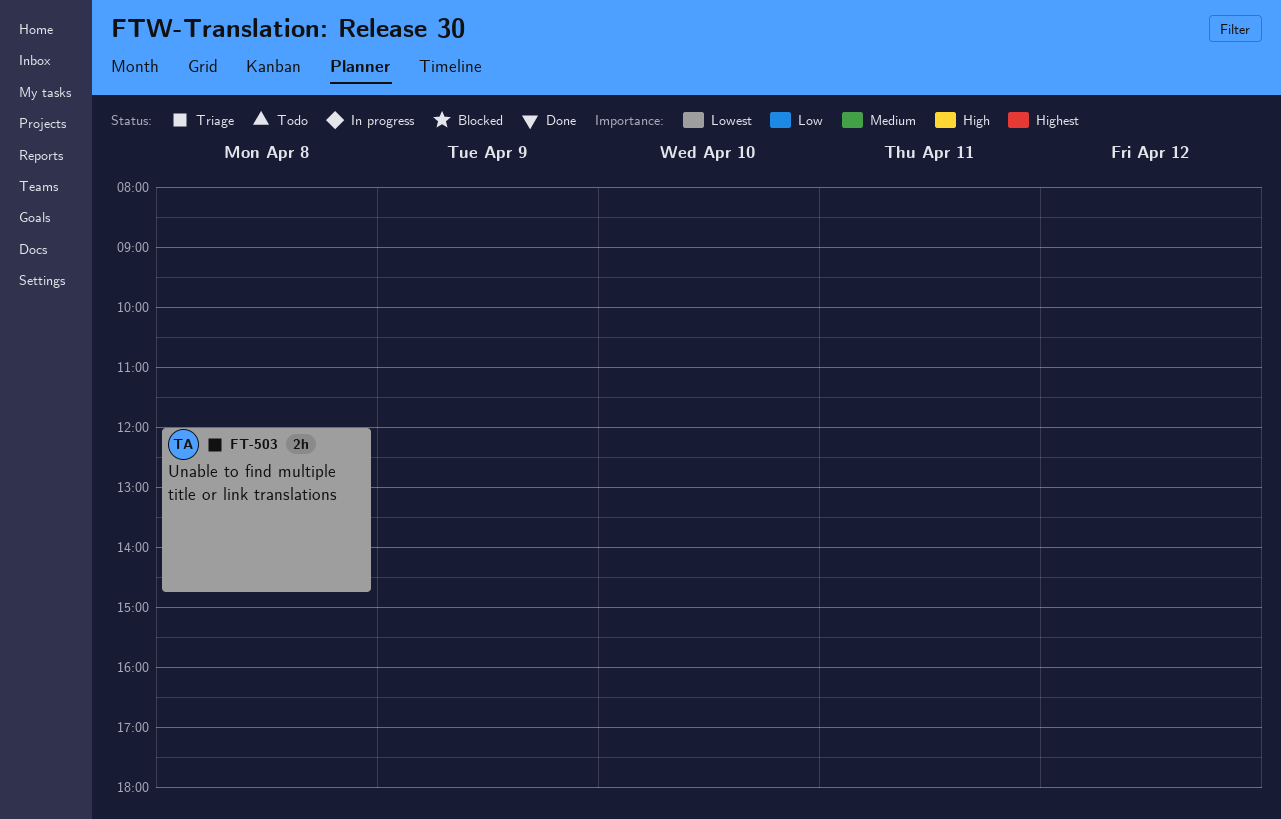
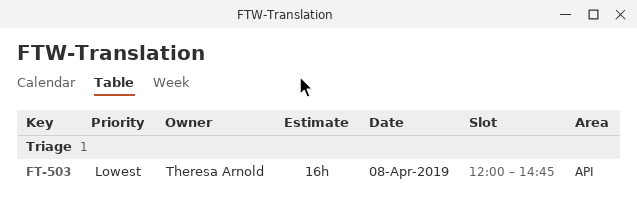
FT-503, estimate: 2h -> 16h

